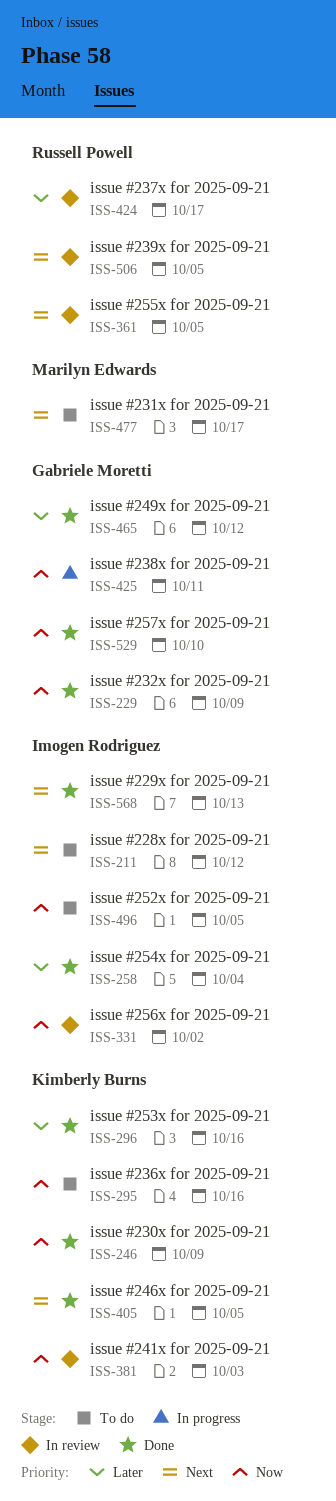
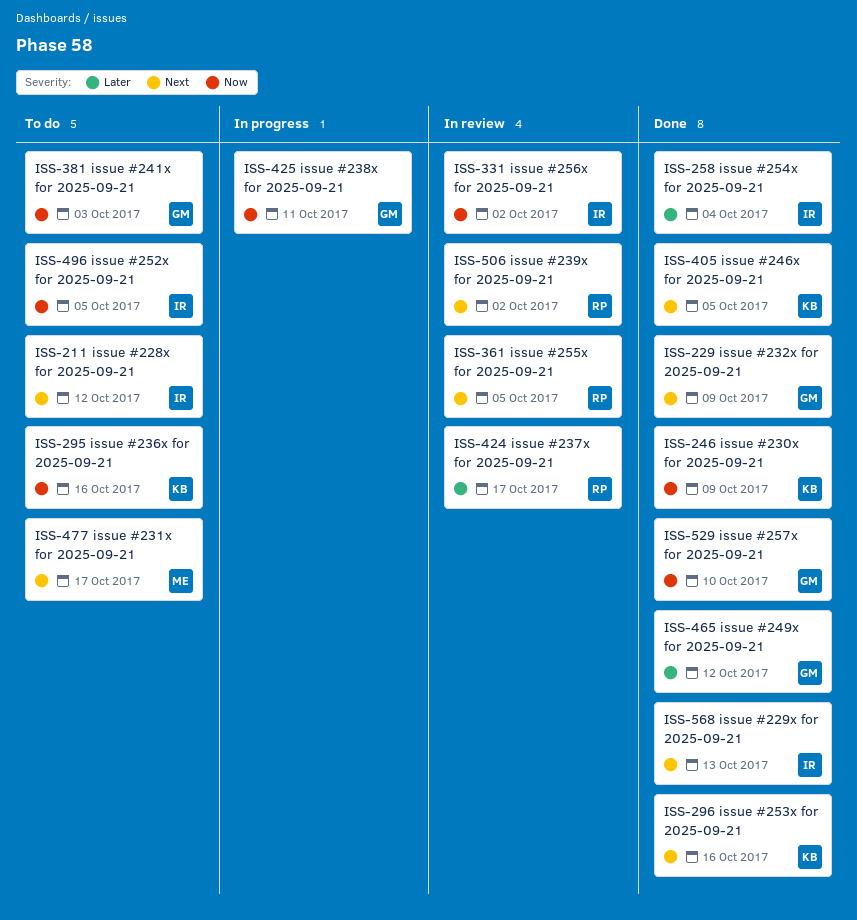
ISS-229, priority: Now -> Next
ISS-296, priority: Later -> Next
ISS-381, status: In review -> To do
ISS-381, owner: Kimberly Burns -> Gabriele Moretti
ISS-506, due: Oct 5 -> Oct 2

